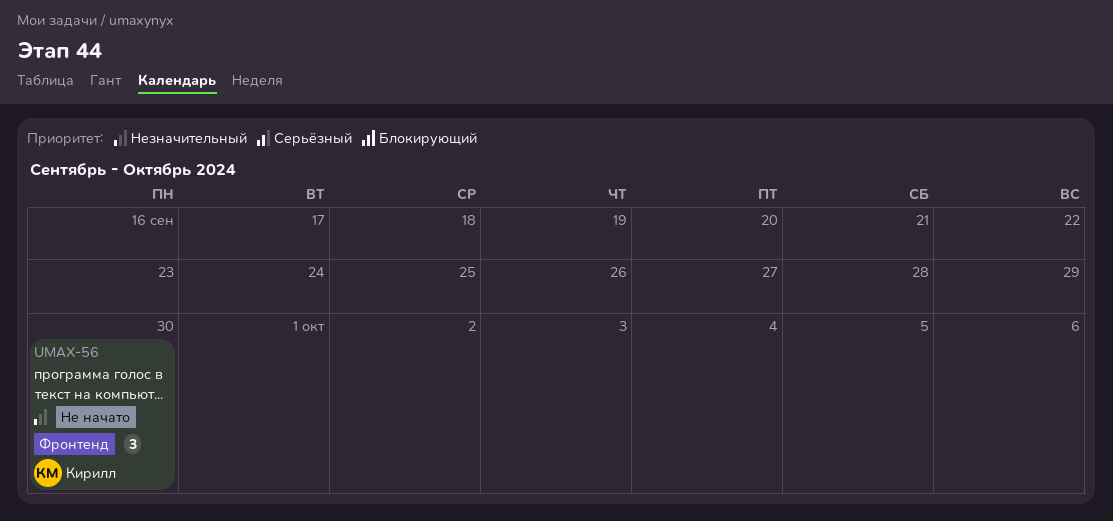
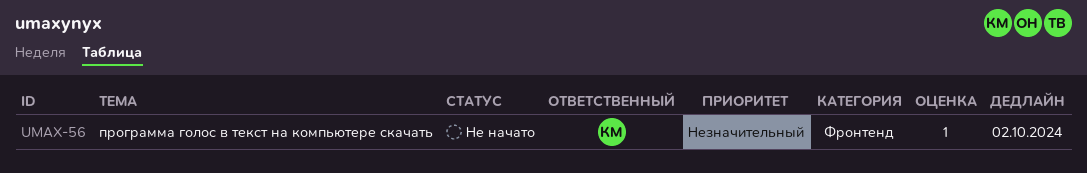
UMAX-56, estimate: 3 -> 1
UMAX-56, due: Sep 30 -> Oct 2

